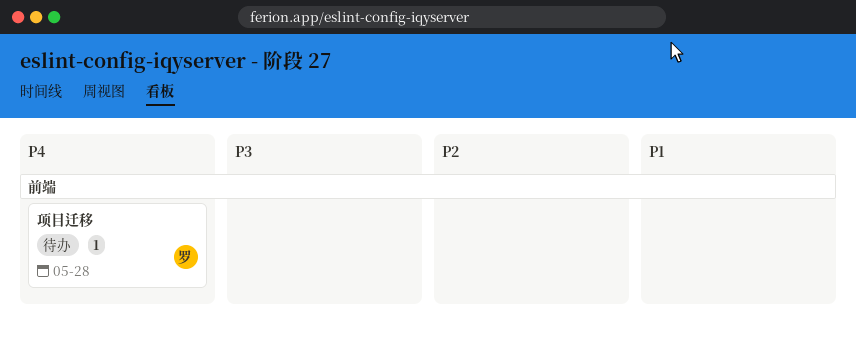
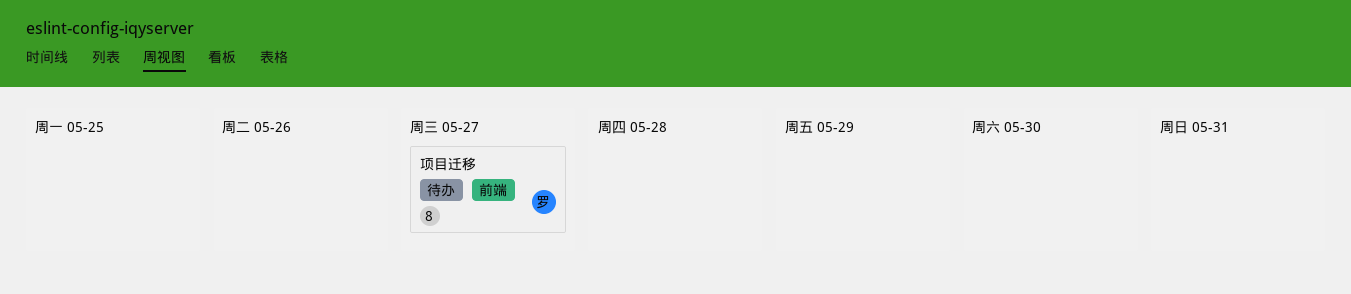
项目迁移, estimate: 1 -> 8
项目迁移, due: May 28 -> May 27

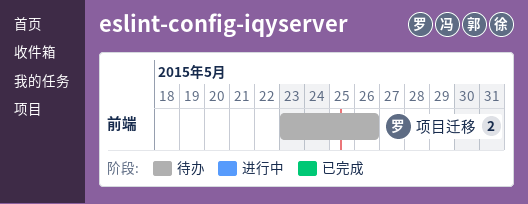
项目迁移, estimate: 8 -> 2
项目迁移, due: May 27 -> May 26

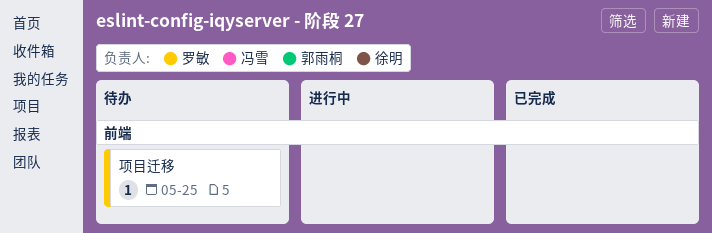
项目迁移, estimate: 2 -> 1
项目迁移, due: May 26 -> May 25

